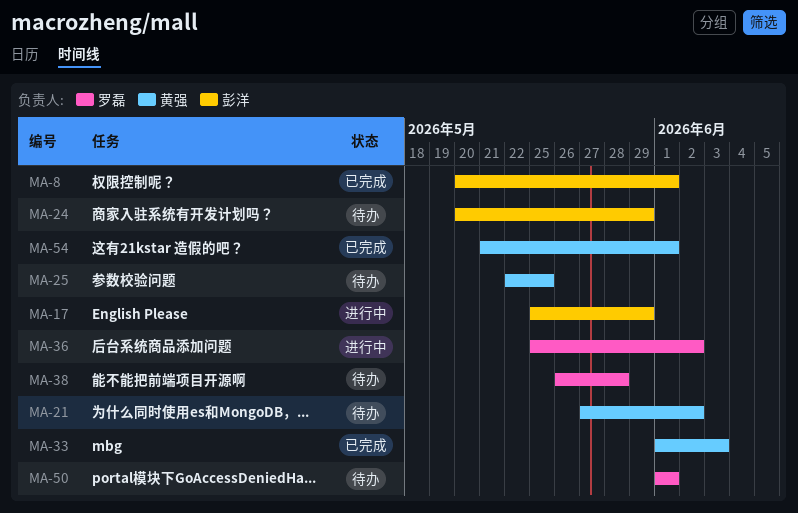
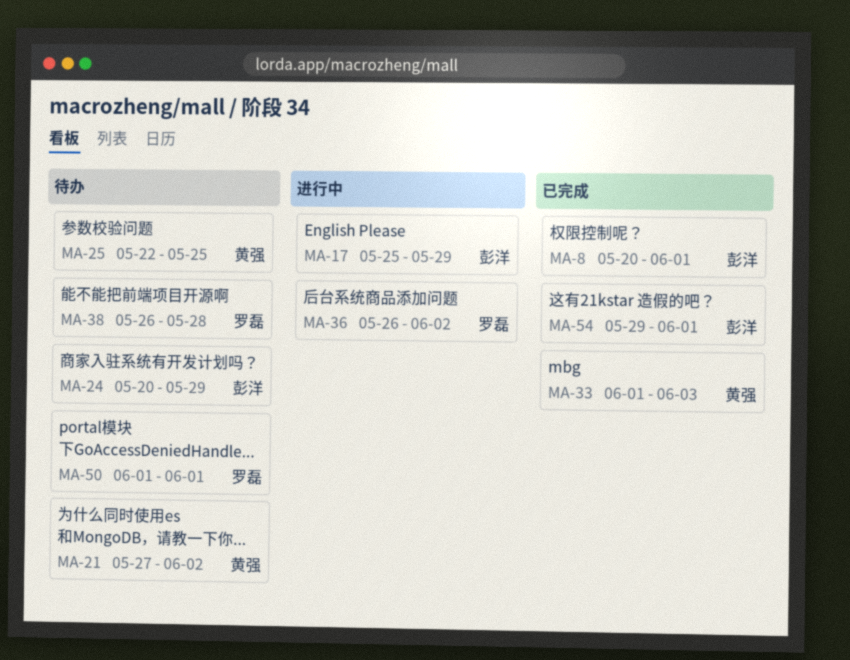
MA-36, start: May 25 -> May 26
MA-54, owner: 黄强 -> 彭洋
MA-54, start: May 21 -> May 29

